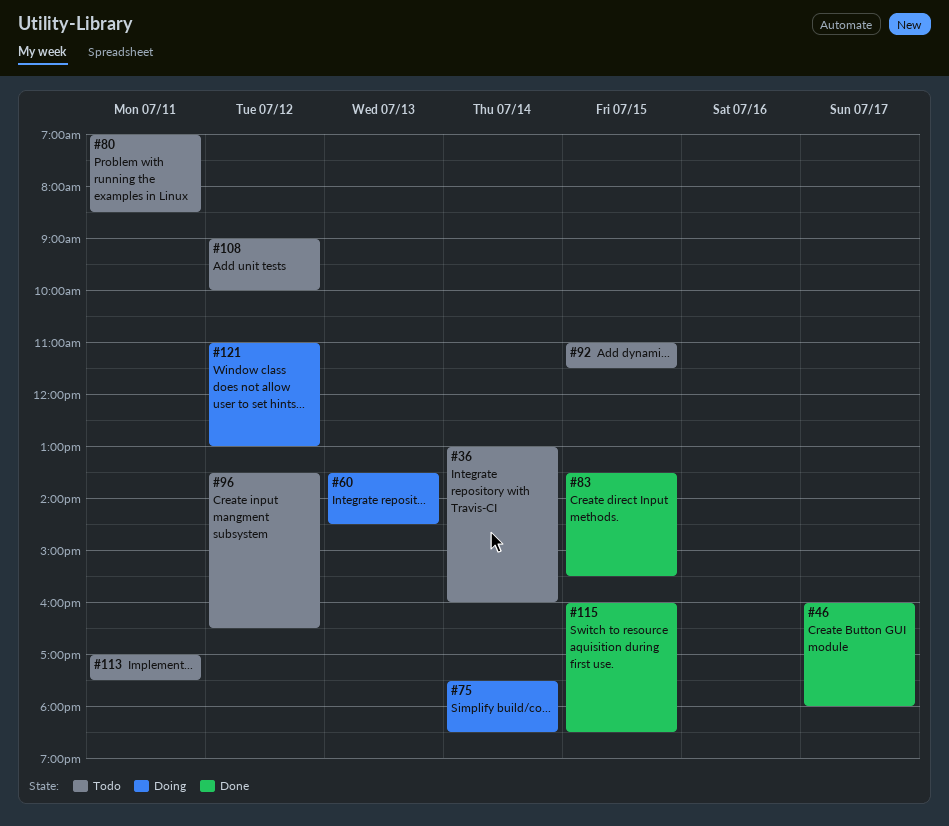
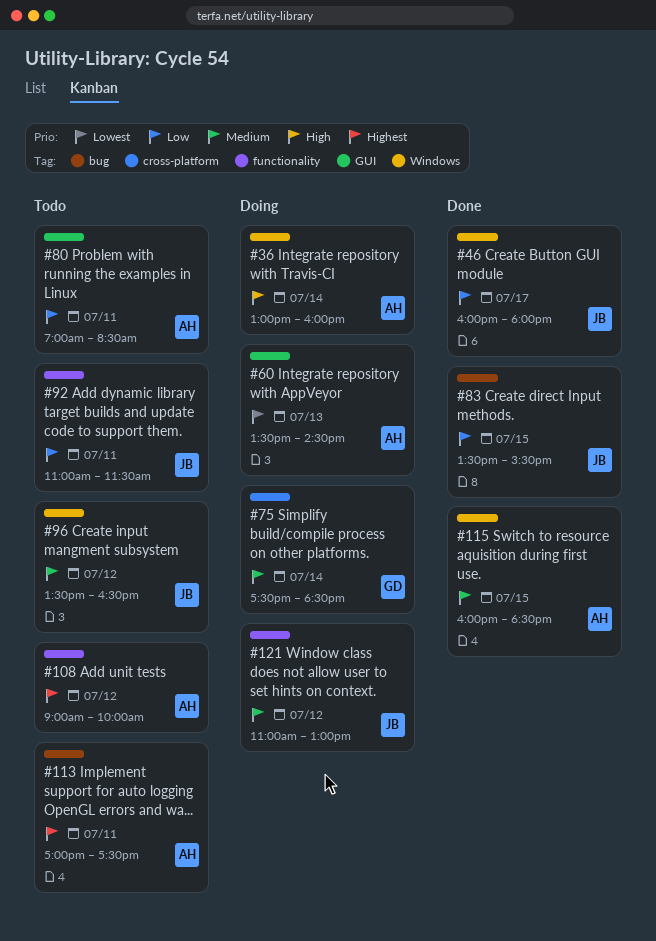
#36, status: Todo -> Doing
#92, day: Jul 15 -> Jul 11

